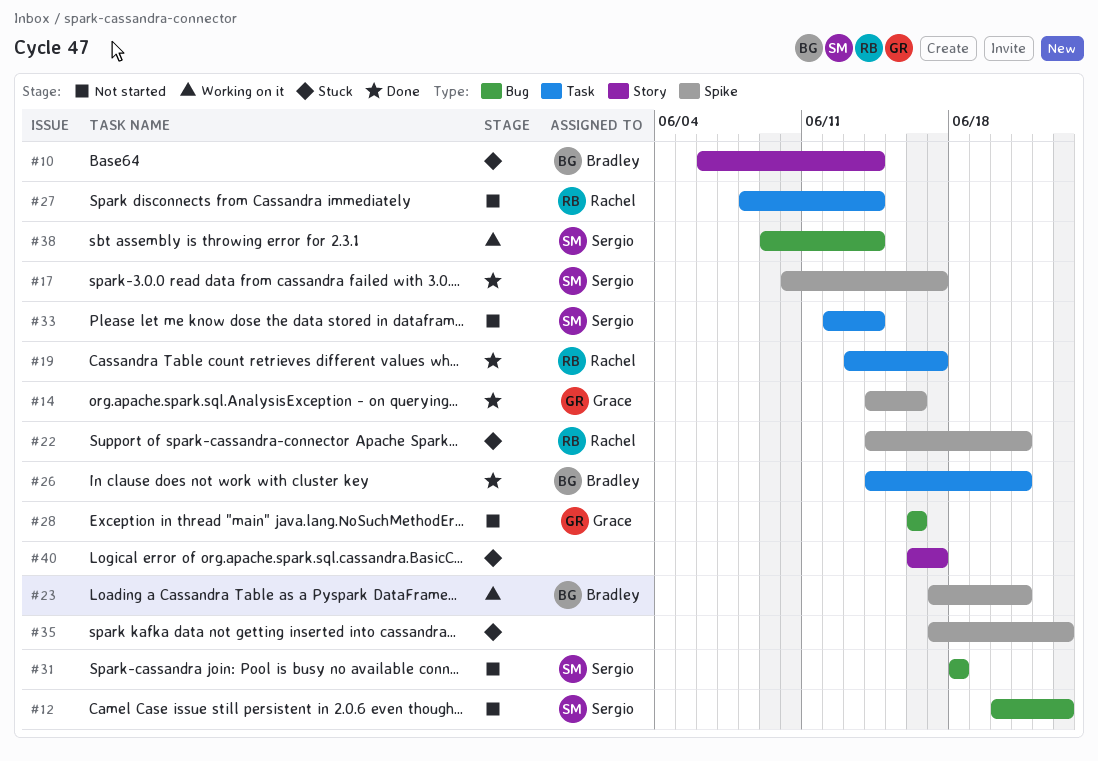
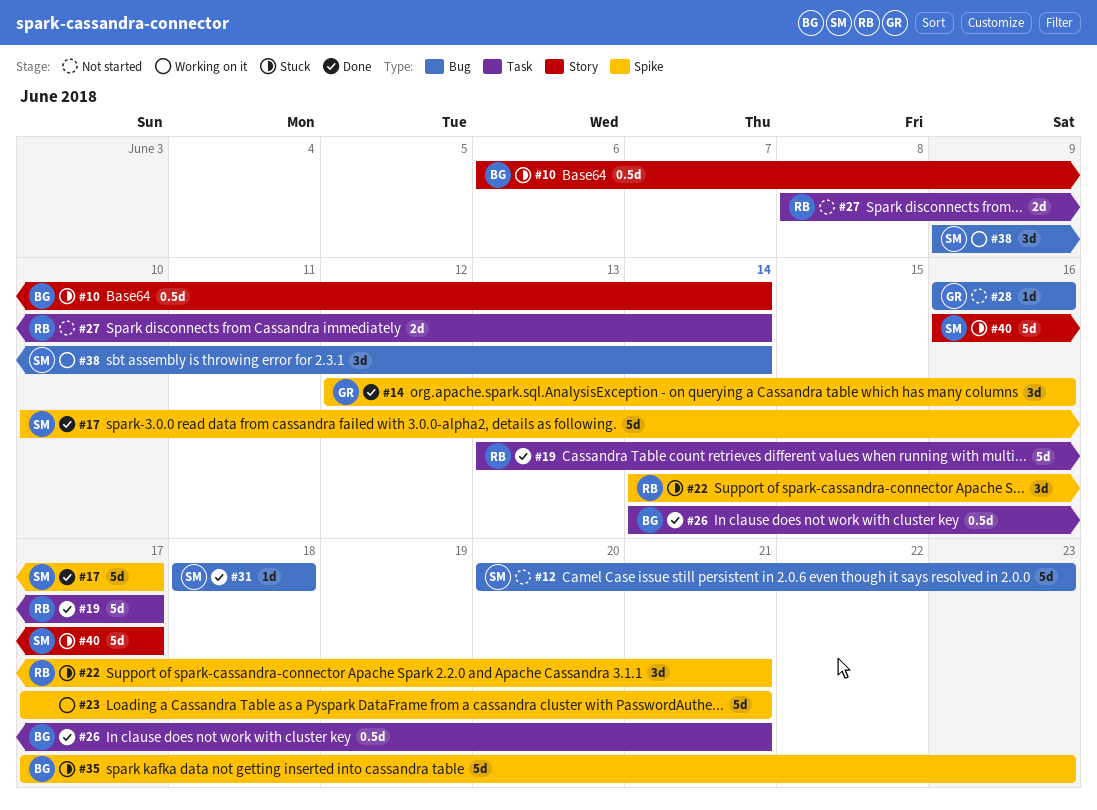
#14, start: Jun 14 -> Jun 12
#23, owner: Bradley -> none
#31, status: Not started -> Done
#33: present -> none
#35, owner: none -> Bradley
#40, owner: none -> Sergio

